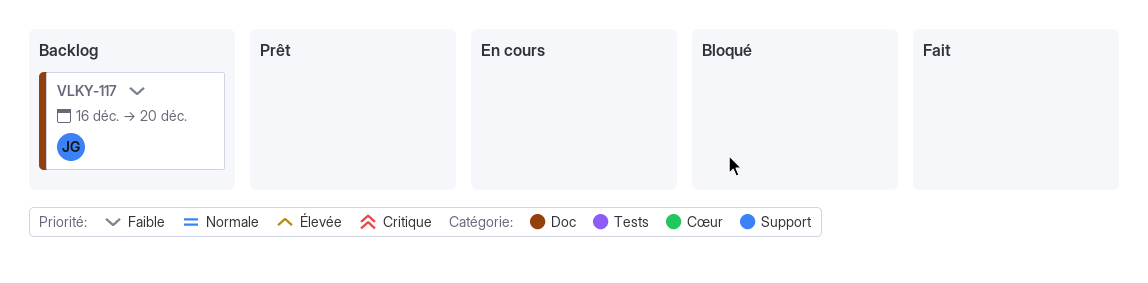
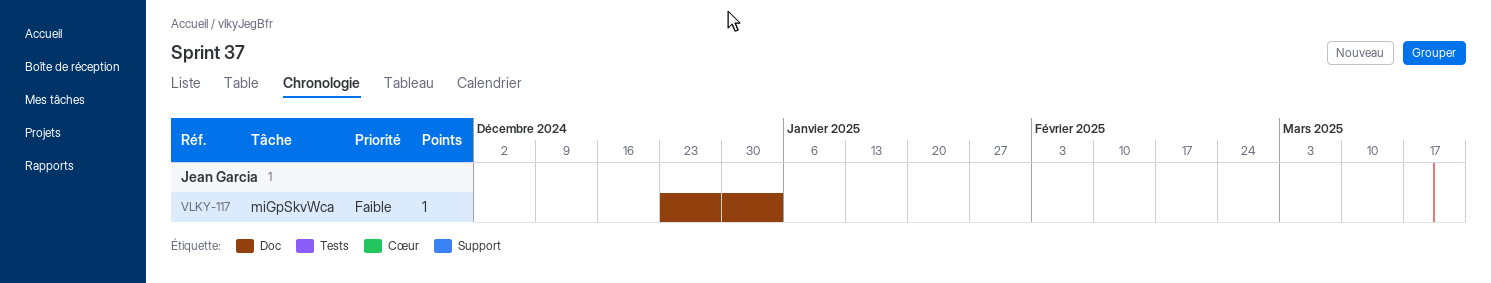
VLKY-117, start: Dec 16 -> Dec 23
VLKY-117, due: Dec 20 -> Jan 3

